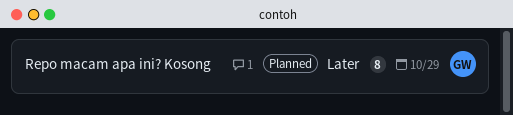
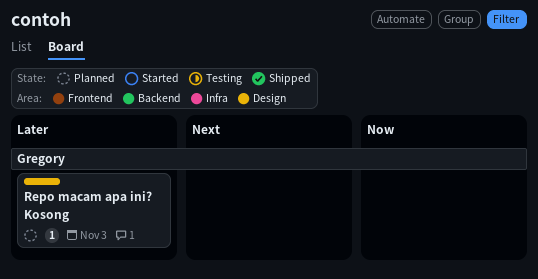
Repo macam apa ini? Kosong, estimate: 8 -> 1
Repo macam apa ini? Kosong, due: Oct 29 -> Nov 3

